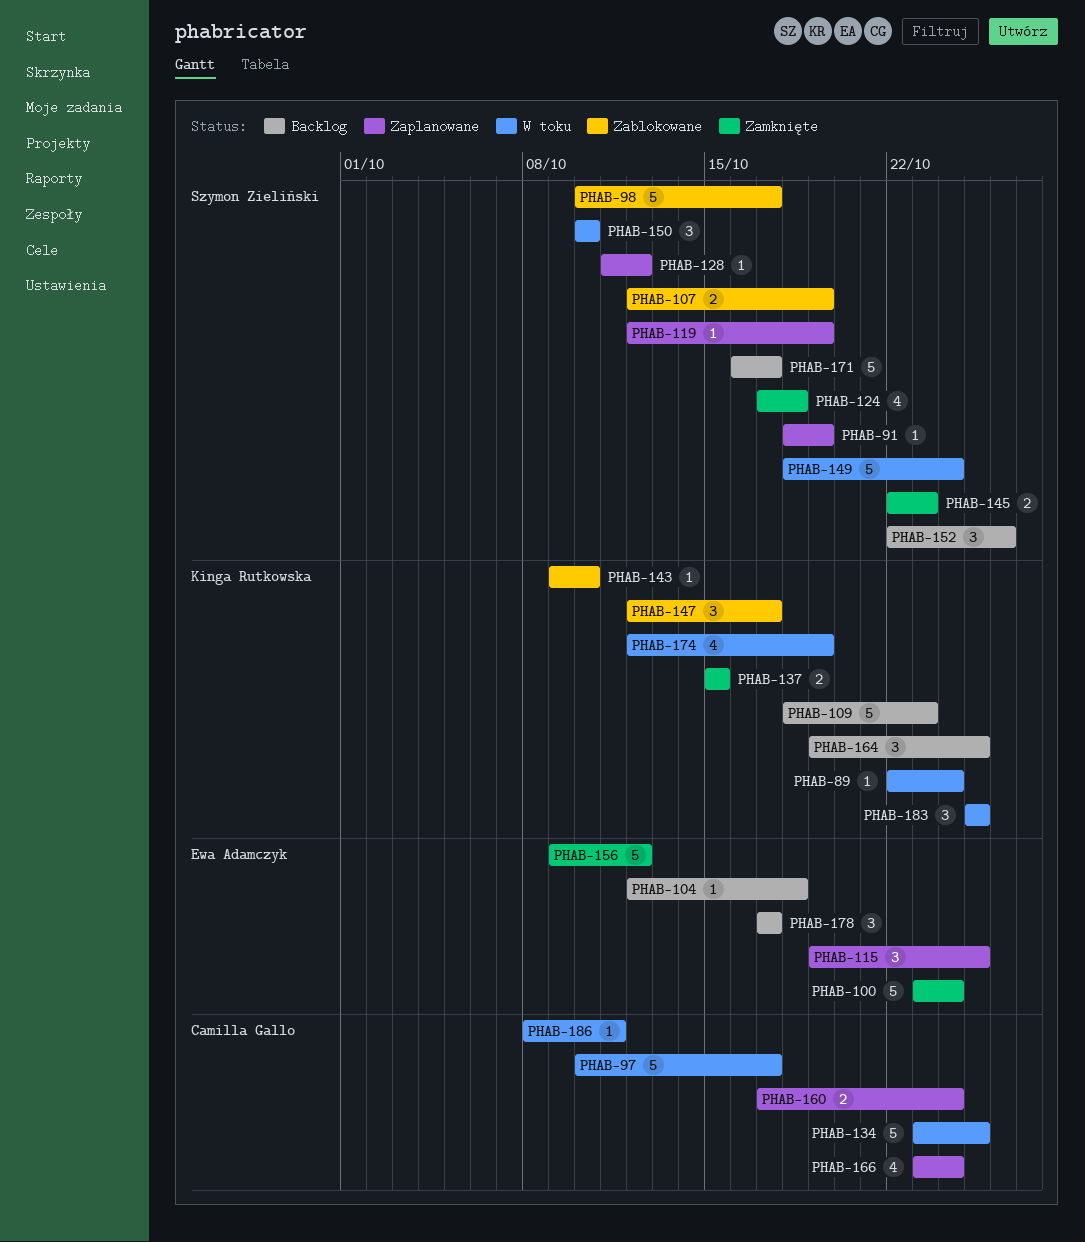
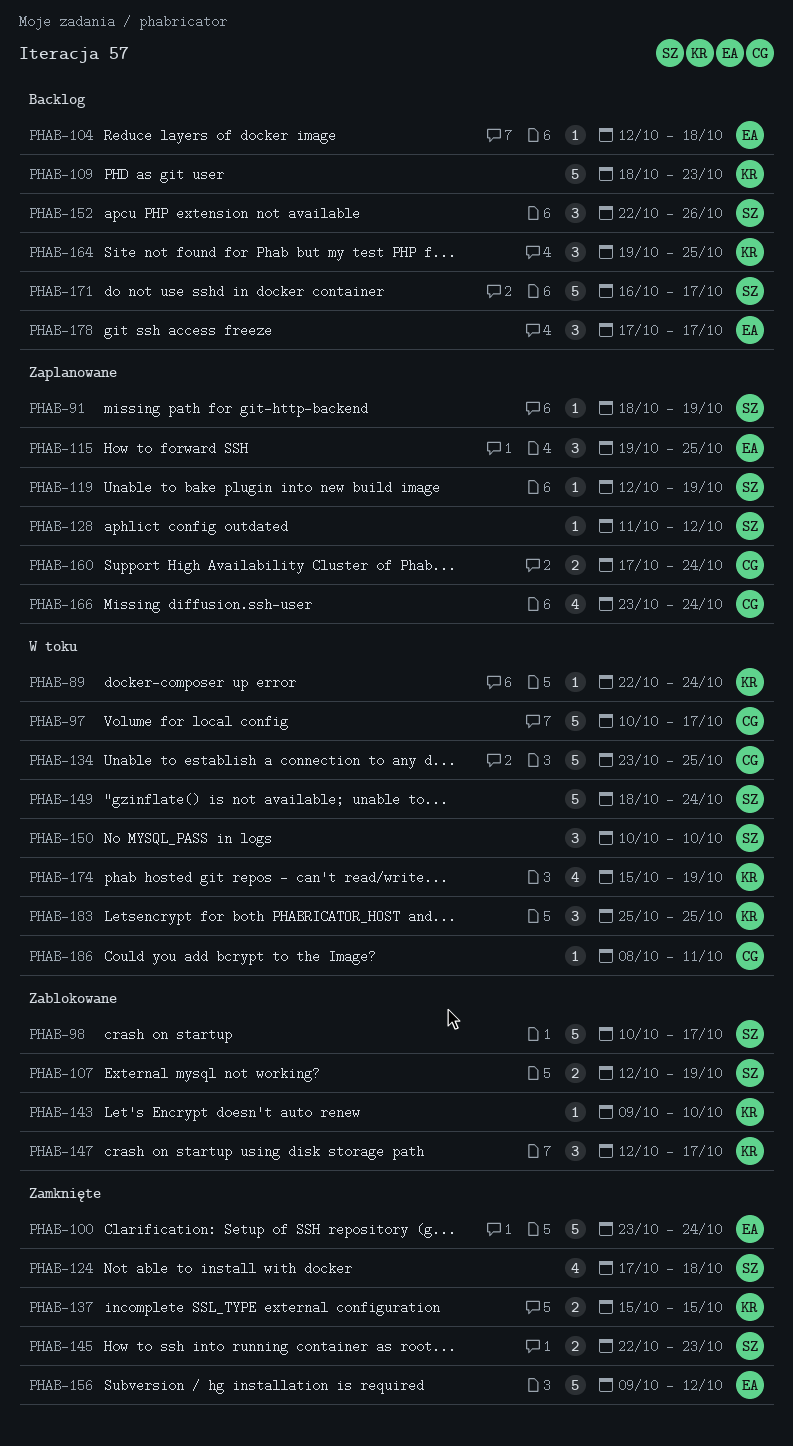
PHAB-174, start: Oct 12 -> Oct 15

